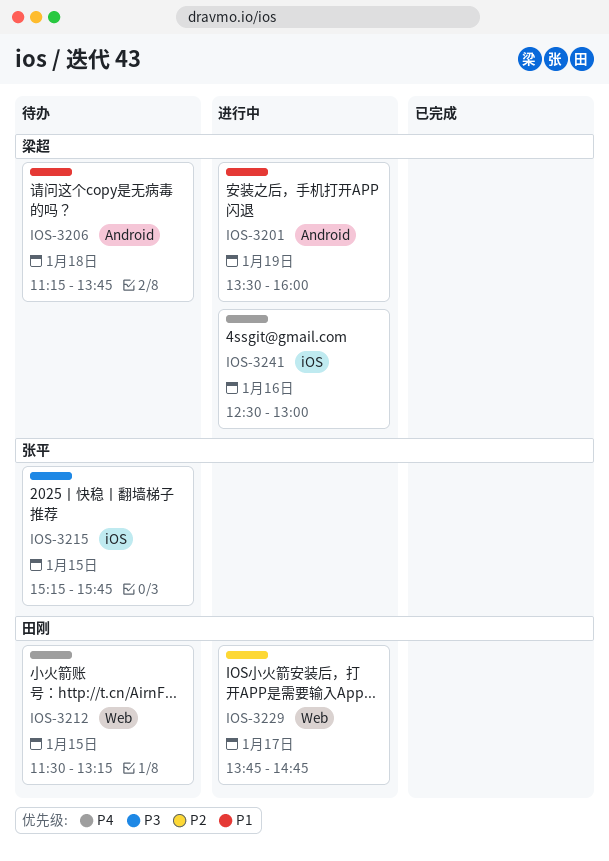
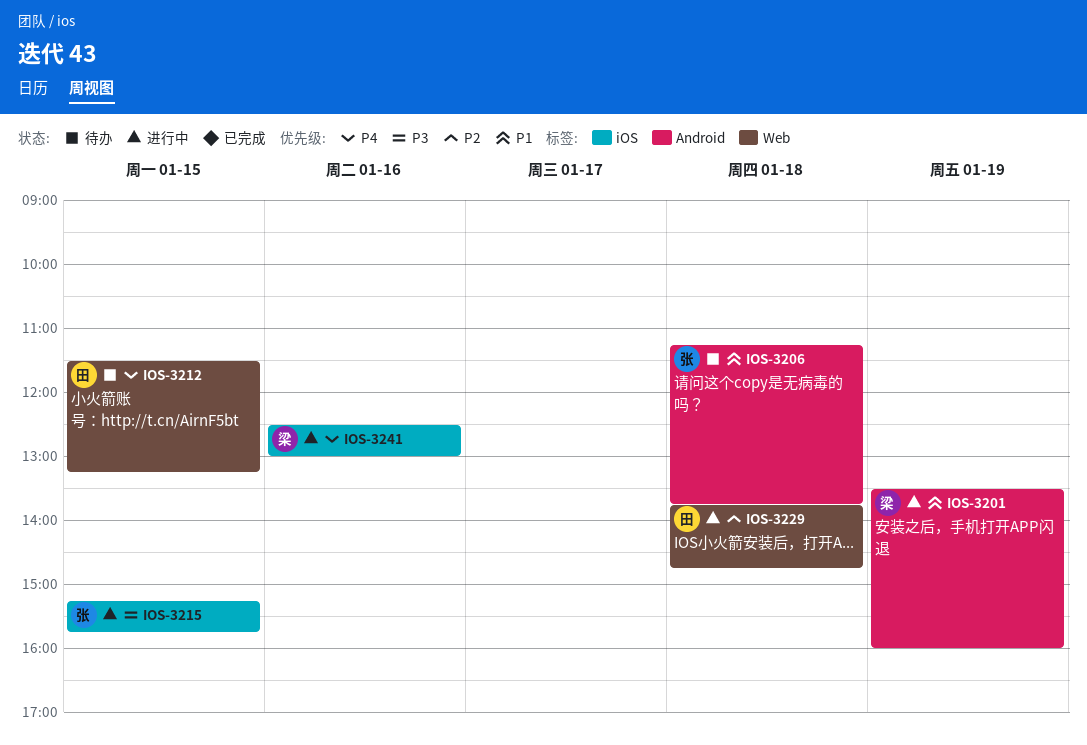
IOS-3206, owner: 梁超 -> 张平
IOS-3215, status: 待办 -> 进行中
IOS-3229, day: Jan 17 -> Jan 18

